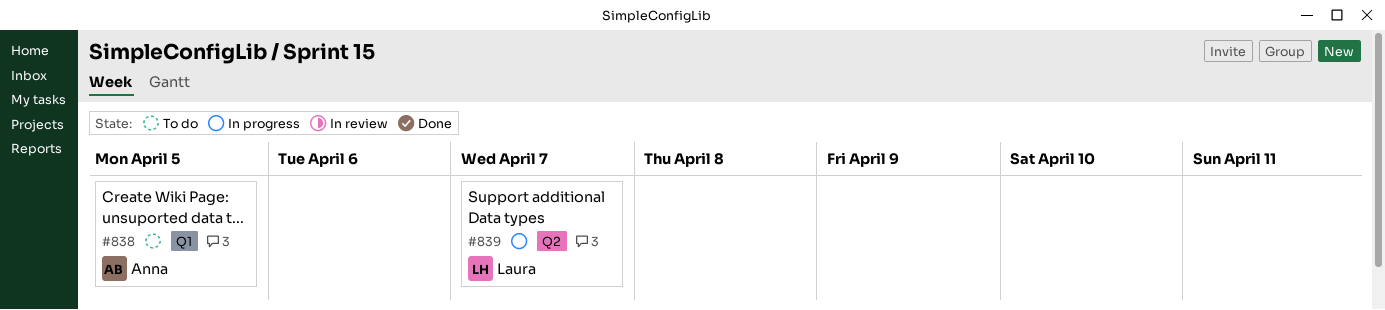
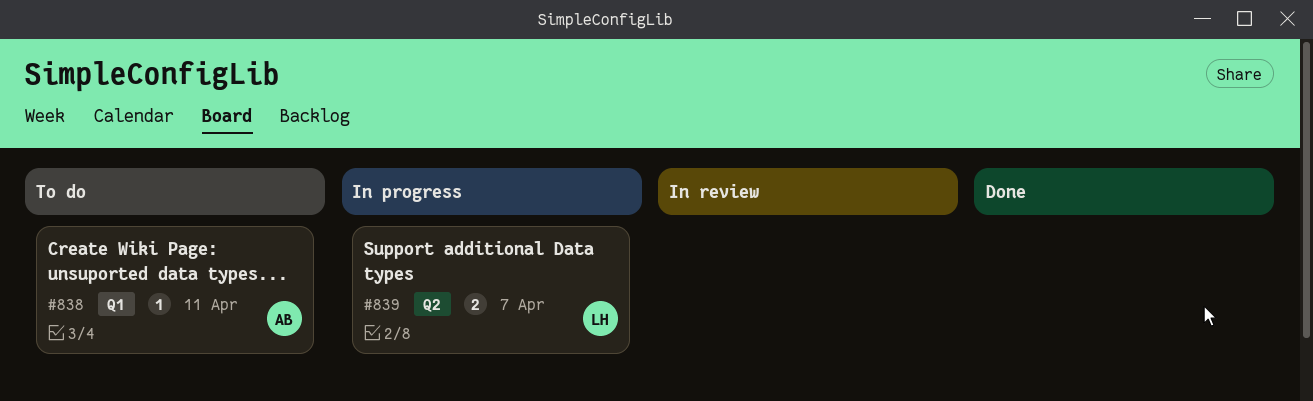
#838, due: Apr 5 -> Apr 11

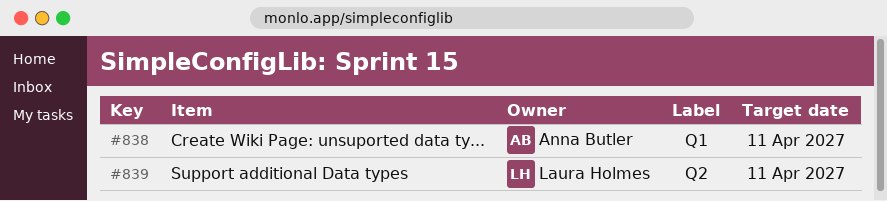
#839, due: Apr 7 -> Apr 11

